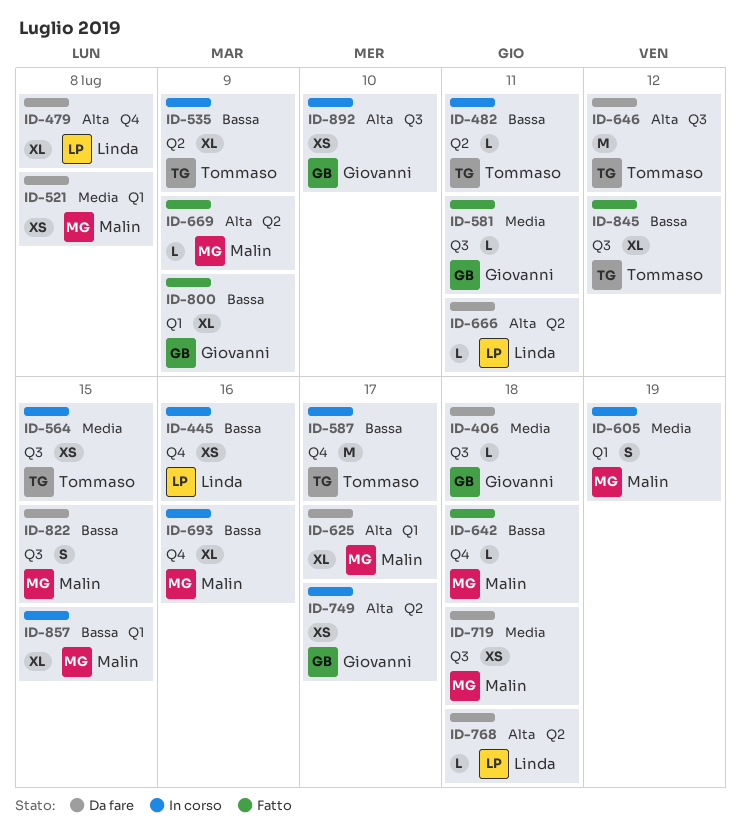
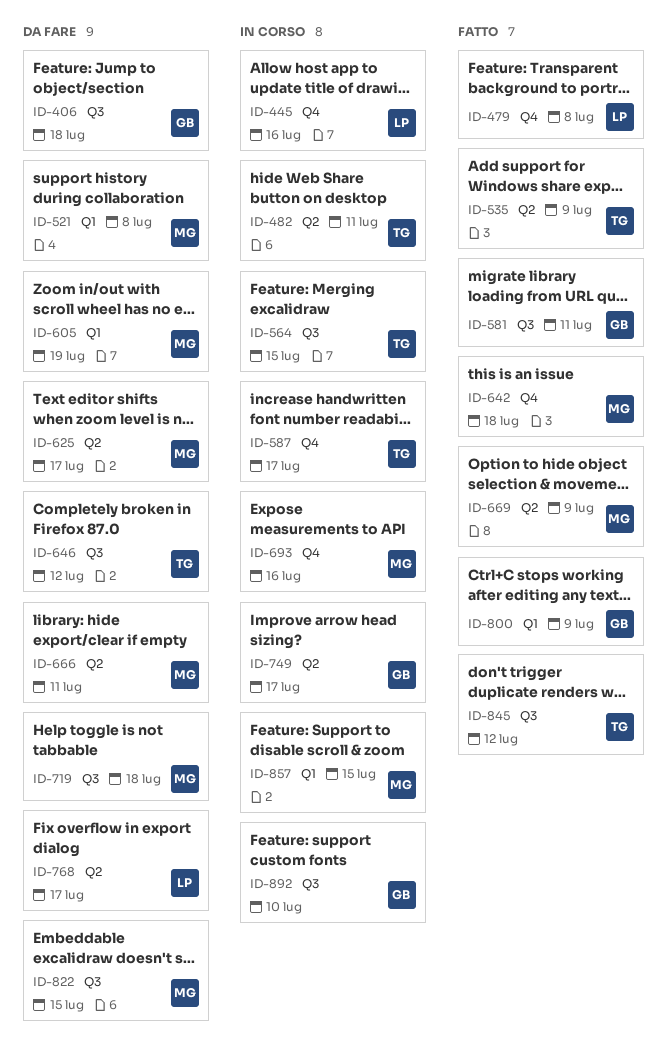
ID-479, status: Da fare -> Fatto
ID-535, status: In corso -> Fatto
ID-605, status: In corso -> Da fare
ID-625, label: Q1 -> Q2
ID-666, owner: Linda -> Malin
ID-768, due: Jul 18 -> Jul 17

